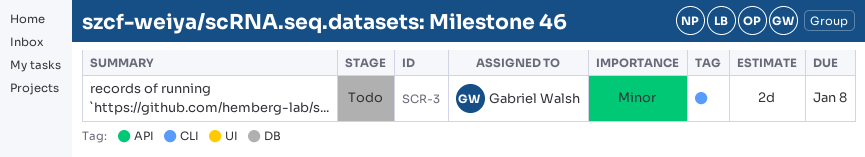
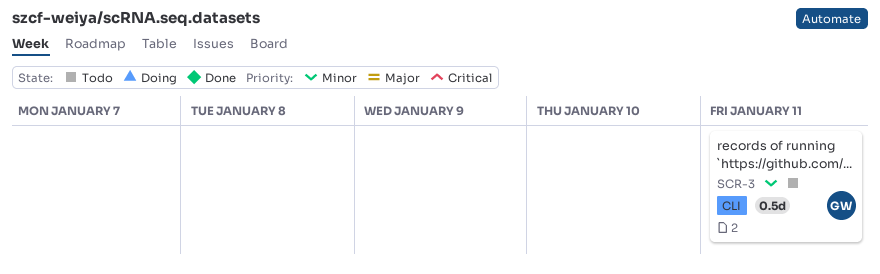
SCR-3, estimate: 2d -> 0.5d
SCR-3, due: Jan 8 -> Jan 11

